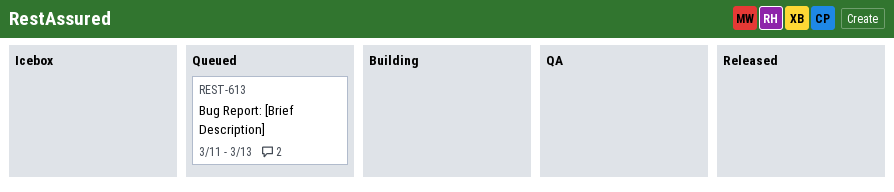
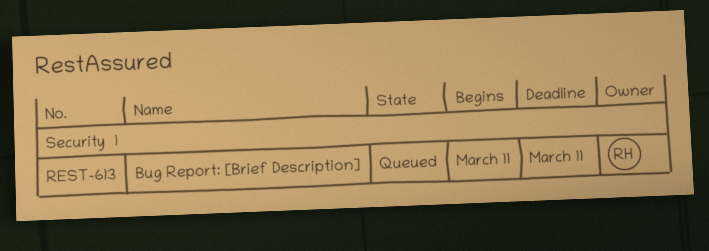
REST-613, due: Mar 13 -> Mar 11

